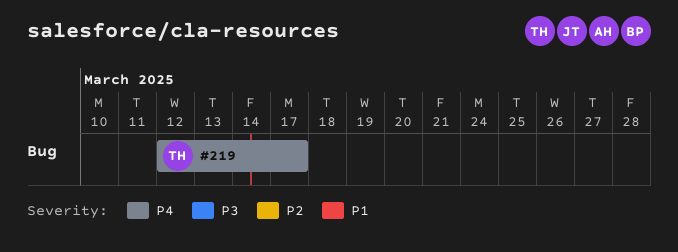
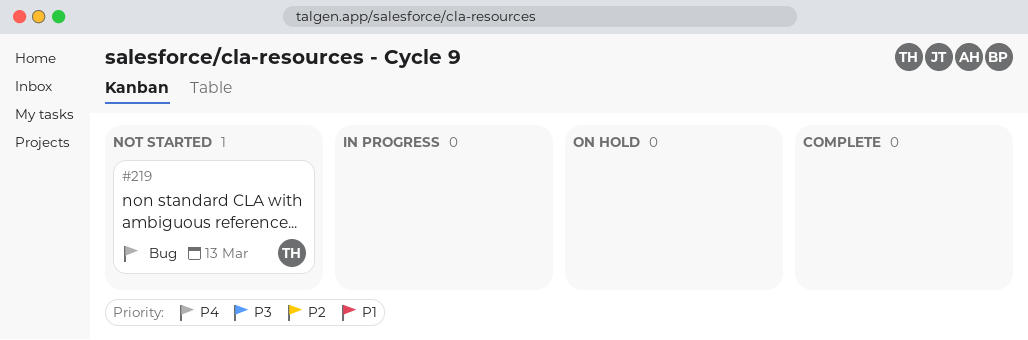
#219, due: Mar 17 -> Mar 13

